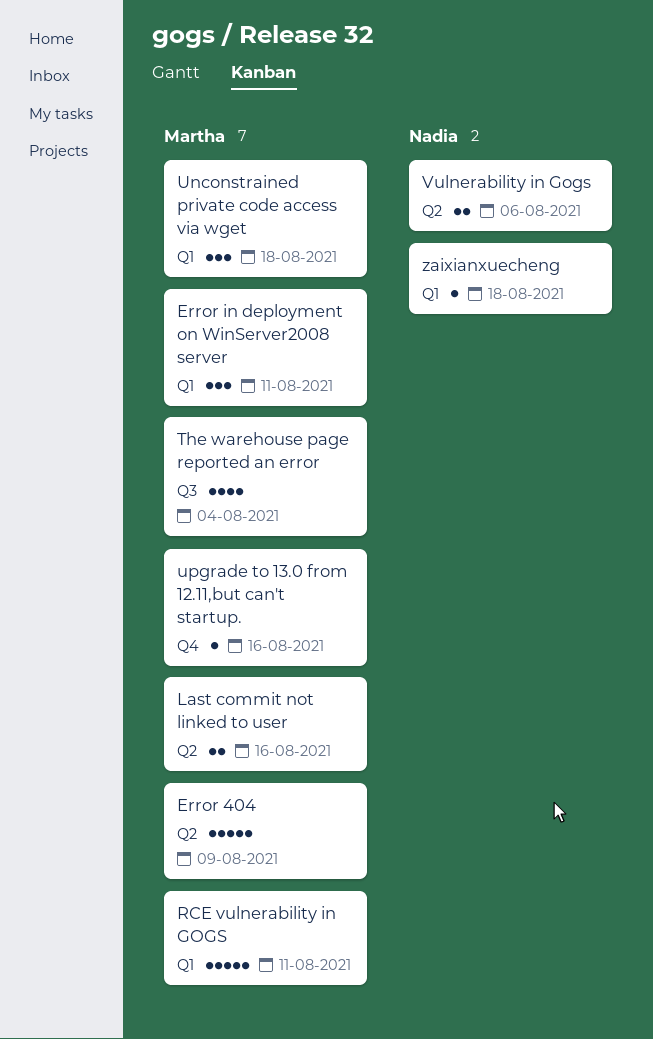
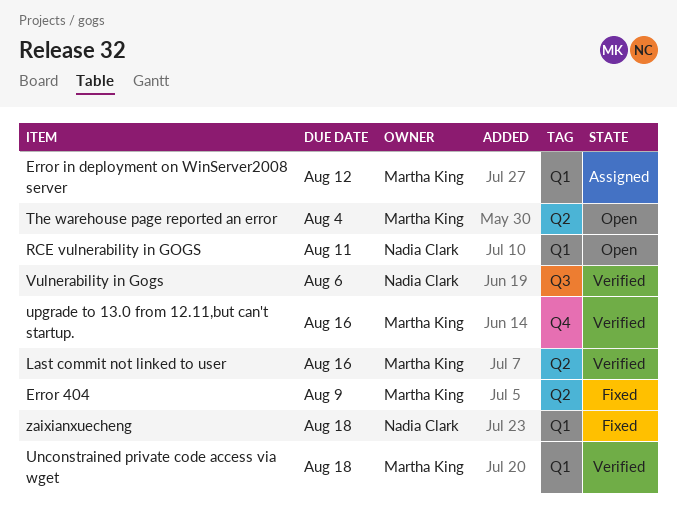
Error in deployment on WinServer2008 server, due: Aug 11 -> Aug 12
RCE vulnerability in GOGS, owner: Martha King -> Nadia Clark
The warehouse page reported an error, label: Q3 -> Q2
Vulnerability in Gogs, label: Q2 -> Q3

